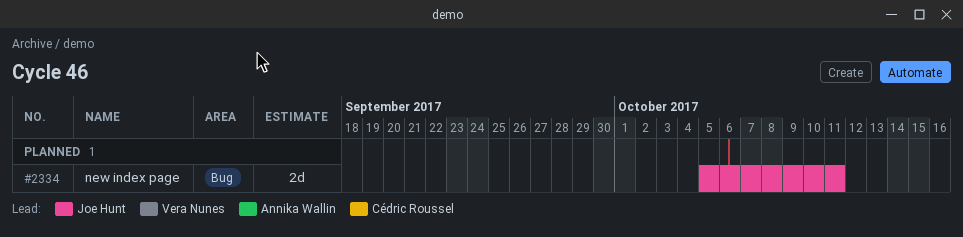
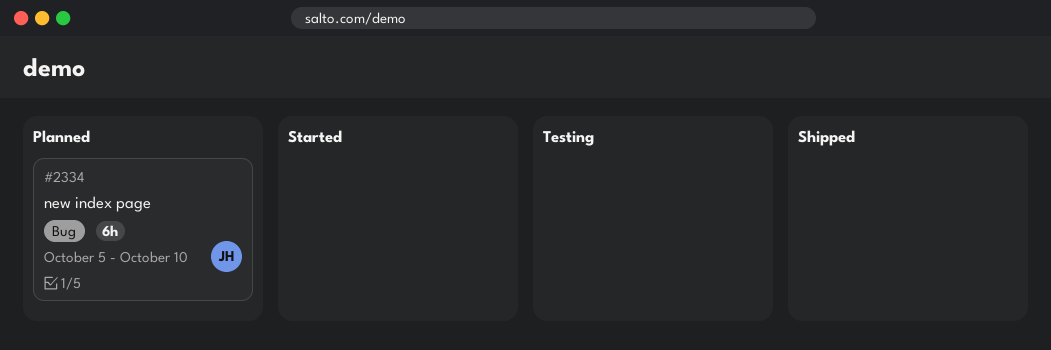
#2334, estimate: 2d -> 6h
#2334, due: Oct 11 -> Oct 10

